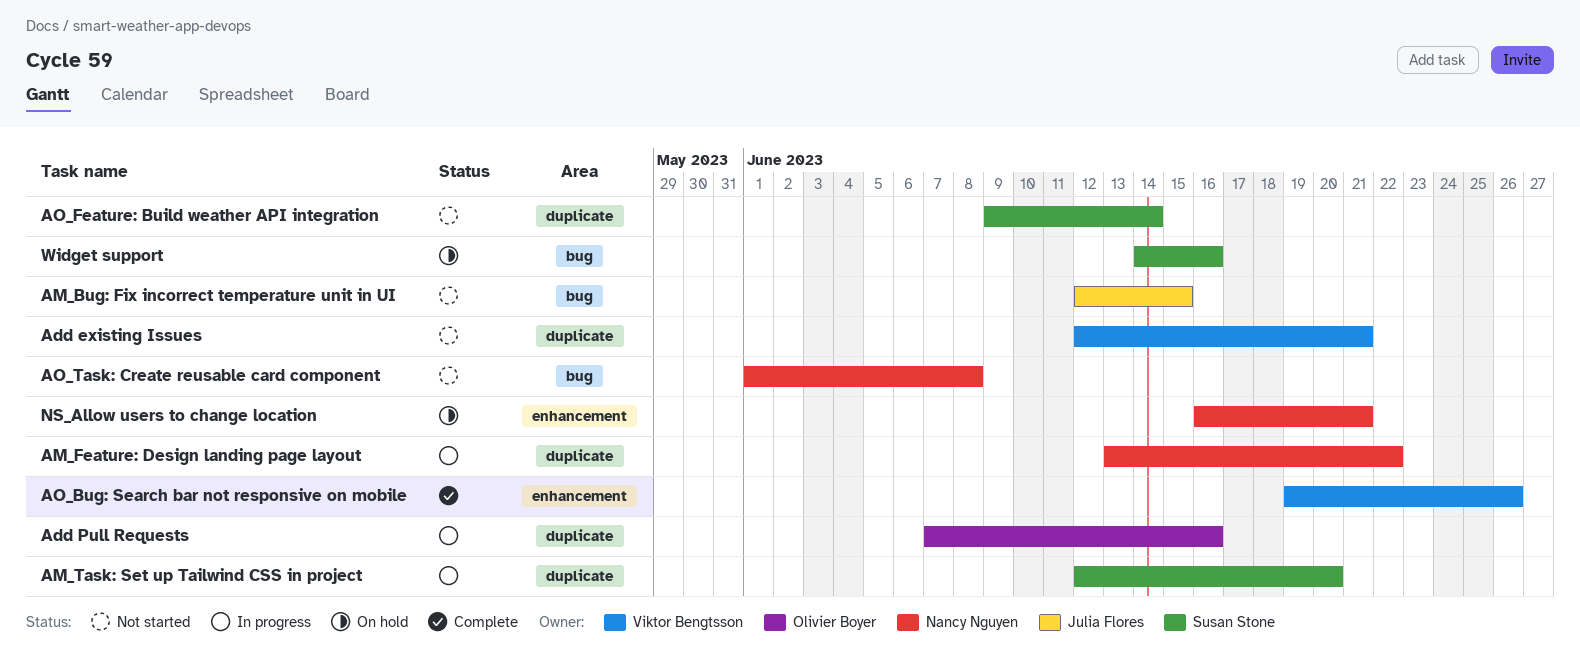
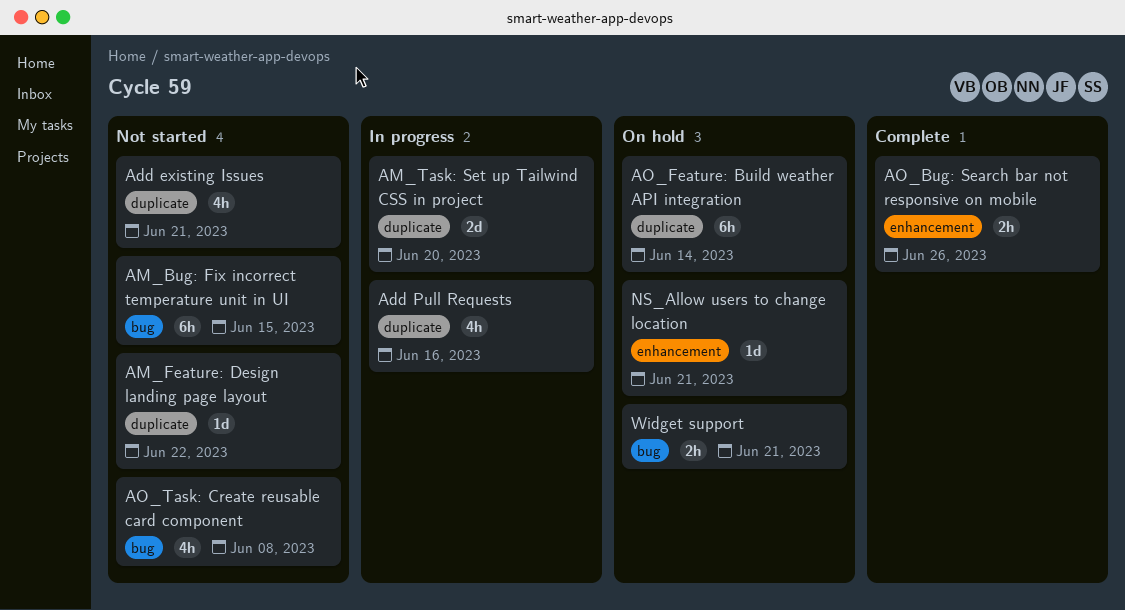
AM_Feature: Design landing page layout, status: In progress -> Not started
AO_Feature: Build weather API integration, status: Not started -> On hold
Widget support, due: Jun 16 -> Jun 21

